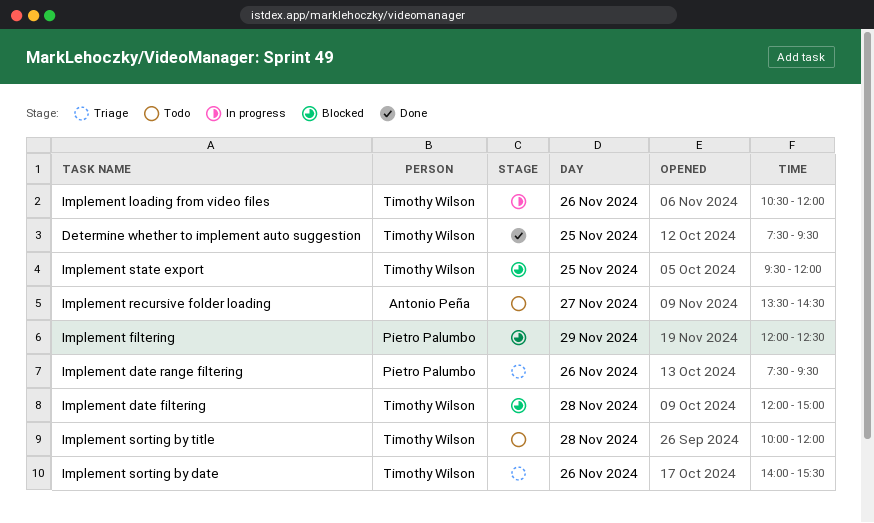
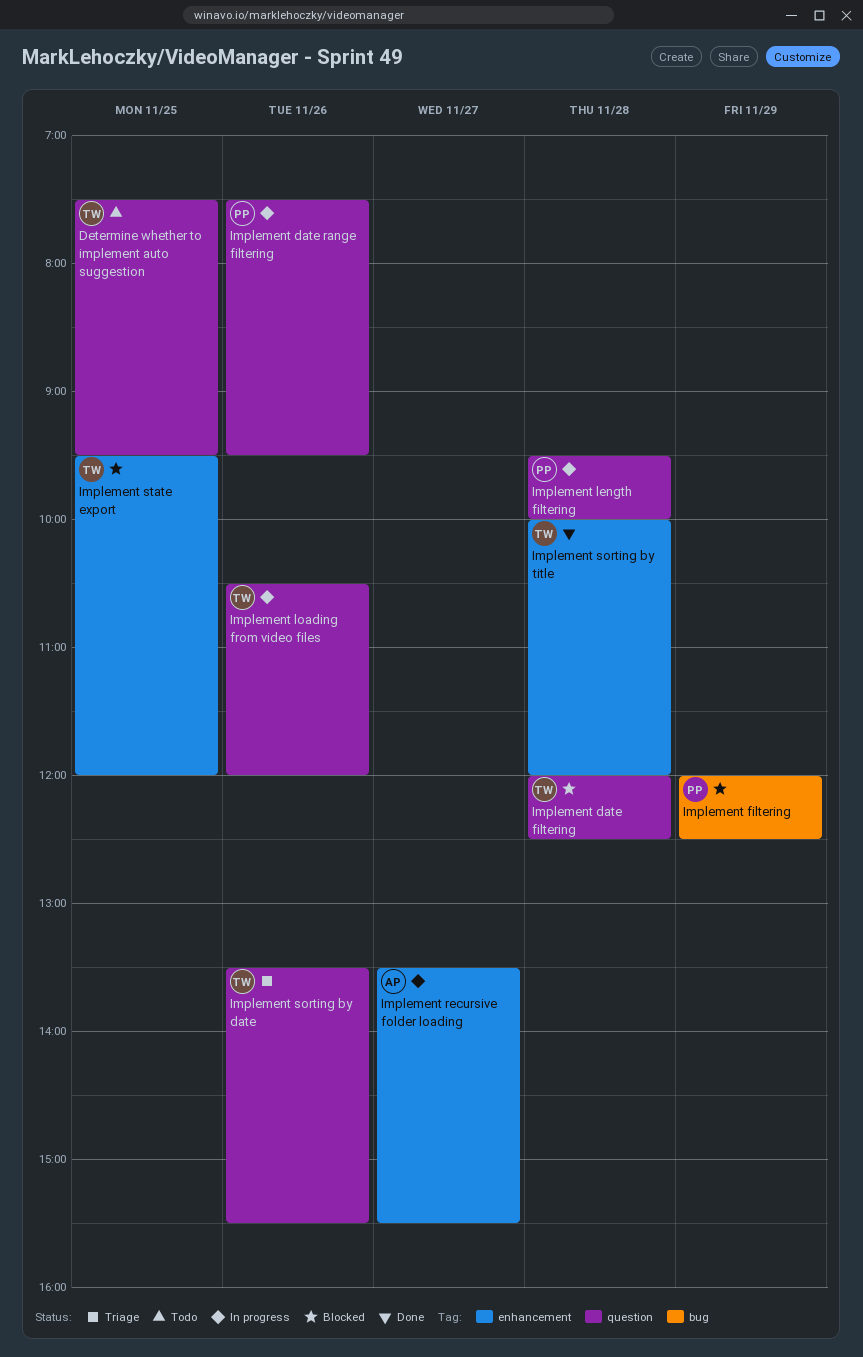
Determine whether to implement auto suggestion, status: Done -> Todo
Implement date filtering, ends: 15:00 -> 12:30
Implement date range filtering, status: Triage -> In progress
Implement length filtering: none -> present
Implement recursive folder loading, status: Todo -> In progress
Implement recursive folder loading, ends: 14:30 -> 15:30
Implement sorting by date, begins: 14:00 -> 13:30
Implement sorting by title, status: Todo -> Done

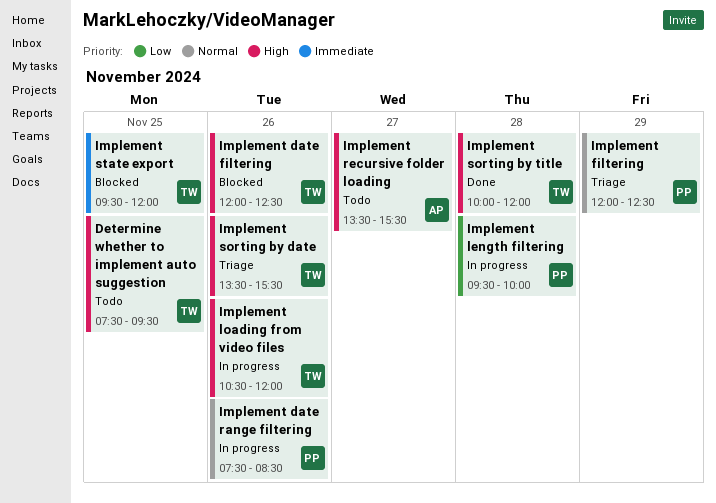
Implement date filtering, day: Nov 28 -> Nov 26
Implement date range filtering, ends: 09:30 -> 08:30
Implement filtering, status: Blocked -> Triage
Implement recursive folder loading, status: In progress -> Todo

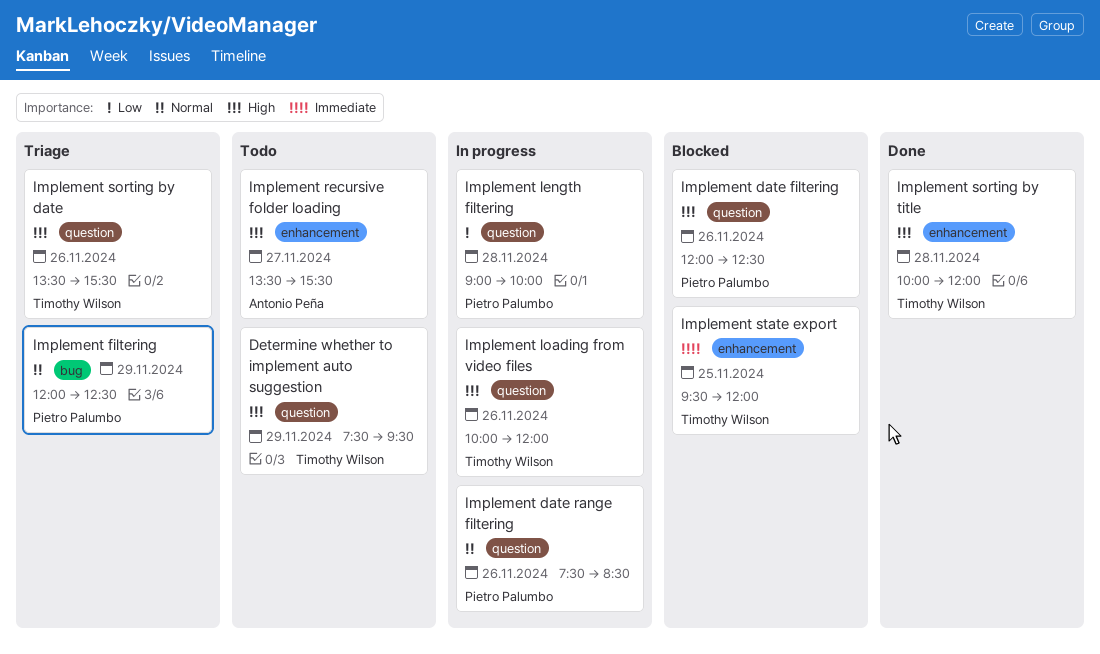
Determine whether to implement auto suggestion, day: Nov 25 -> Nov 29
Implement date filtering, owner: Timothy Wilson -> Pietro Palumbo
Implement length filtering, begins: 09:30 -> 09:00
Implement loading from video files, begins: 10:30 -> 10:00

